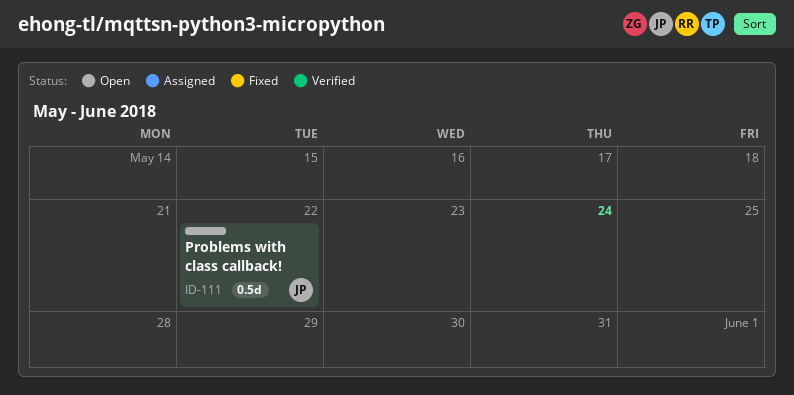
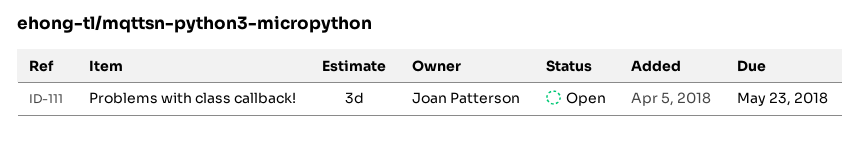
ID-111, estimate: 0.5d -> 3d
ID-111, due: May 22 -> May 23

